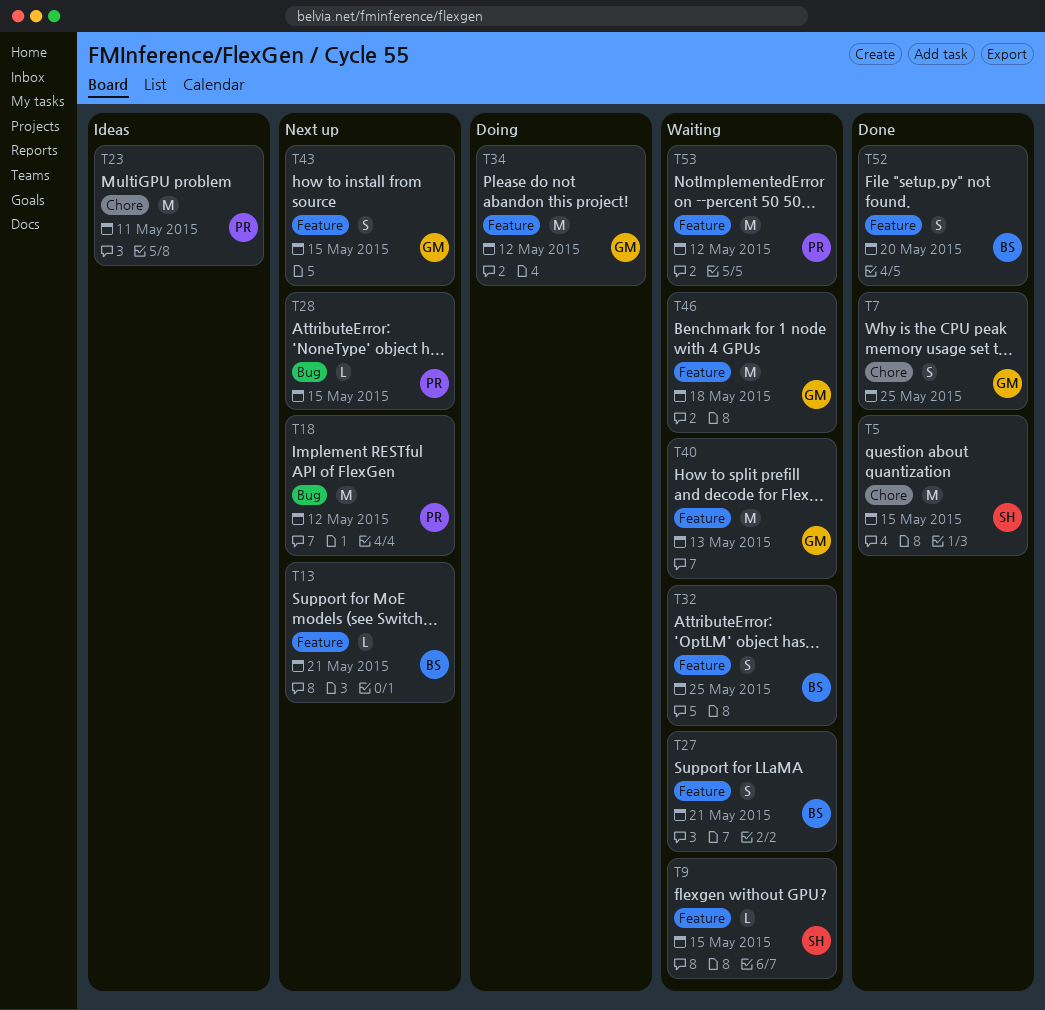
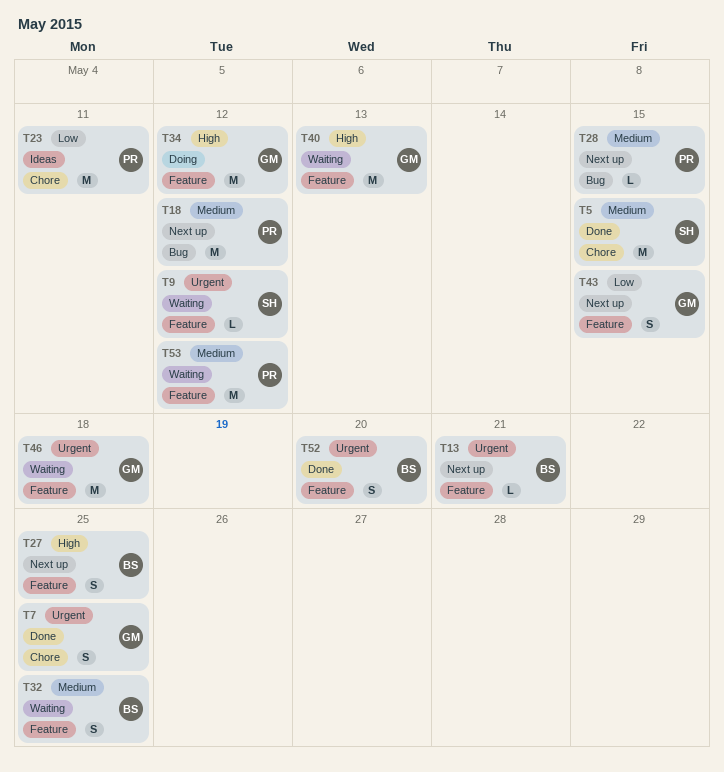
T9, due: May 15 -> May 12
T27, status: Waiting -> Next up
T27, due: May 21 -> May 25

